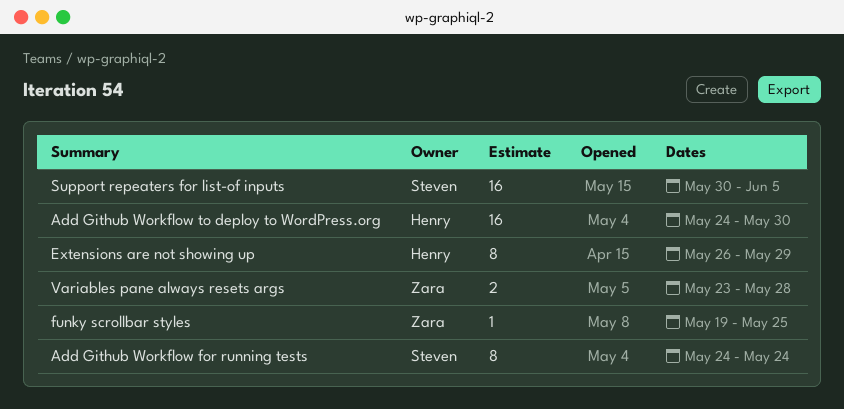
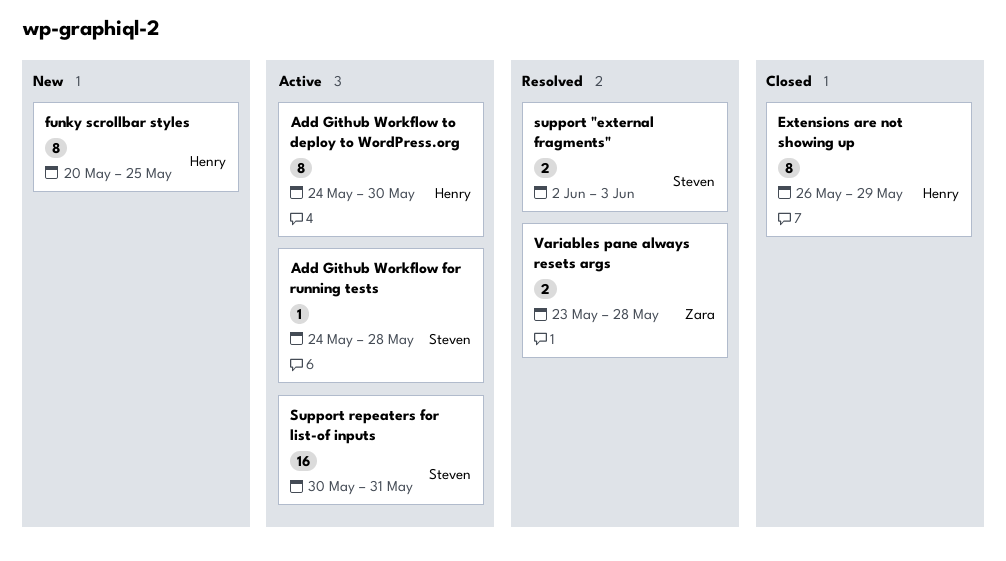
Add Github Workflow for running tests, estimate: 8 -> 1
Add Github Workflow for running tests, due: May 24 -> May 28
Add Github Workflow to deploy to WordPress.org, estimate: 16 -> 8
funky scrollbar styles, owner: Zara -> Henry
funky scrollbar styles, estimate: 1 -> 8
funky scrollbar styles, start: May 19 -> May 20
support "external fragments": none -> present
Support repeaters for list-of inputs, due: Jun 5 -> May 31

